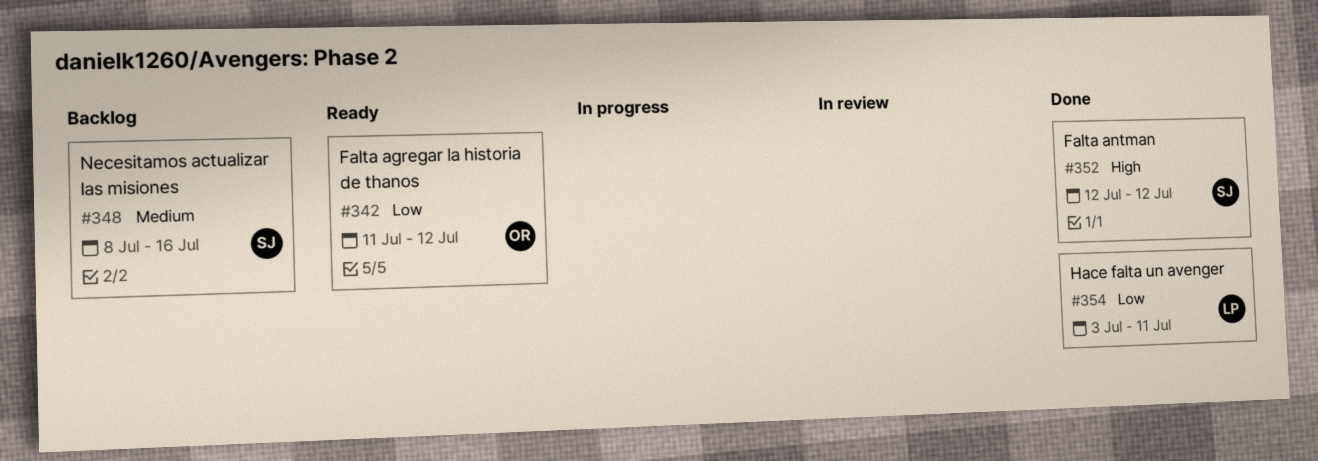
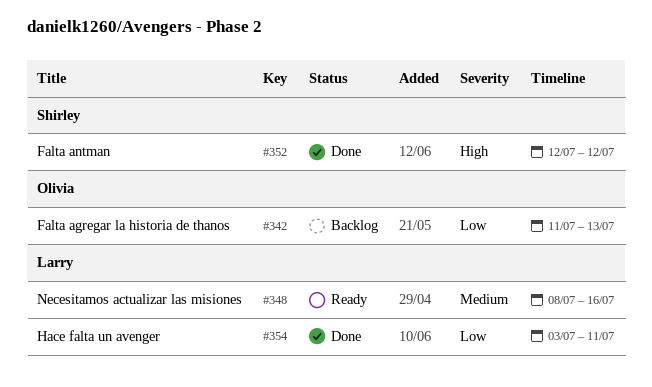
#342, status: Ready -> Backlog
#342, due: Jul 12 -> Jul 13
#348, status: Backlog -> Ready
#348, owner: Shirley -> Larry

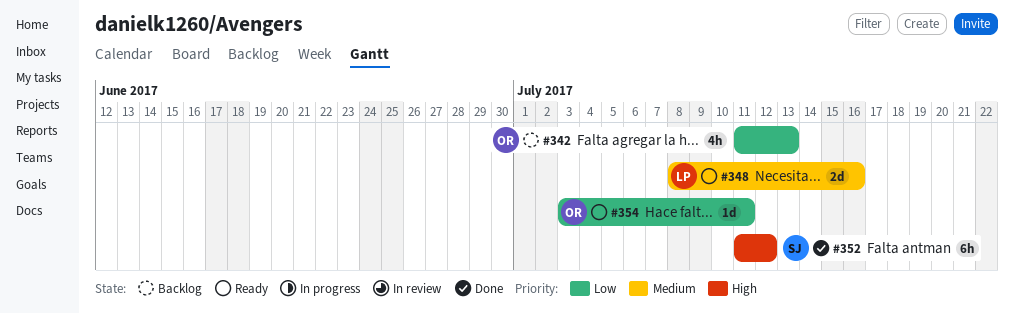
#352, start: Jul 12 -> Jul 11
#354, status: Done -> Ready
#354, owner: Larry -> Olivia

